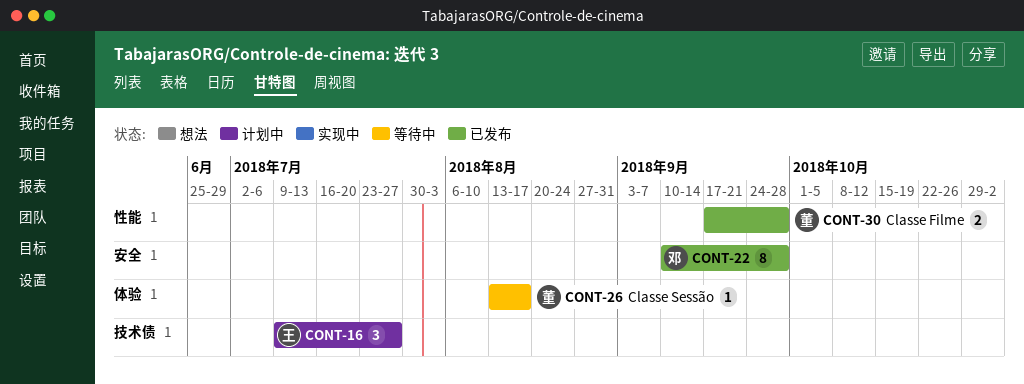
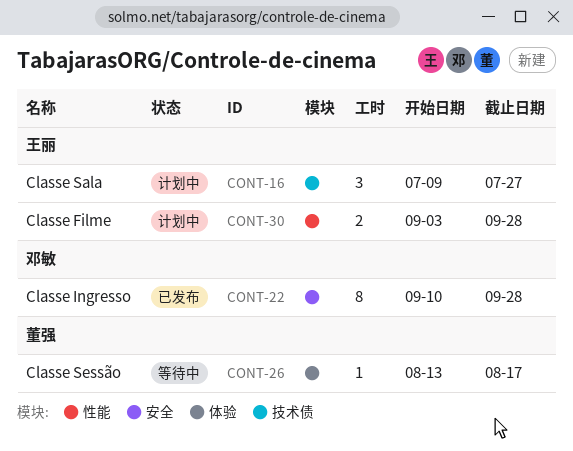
CONT-30, status: 已发布 -> 计划中
CONT-30, owner: 董强 -> 王丽
CONT-30, start: Sep 17 -> Sep 3

